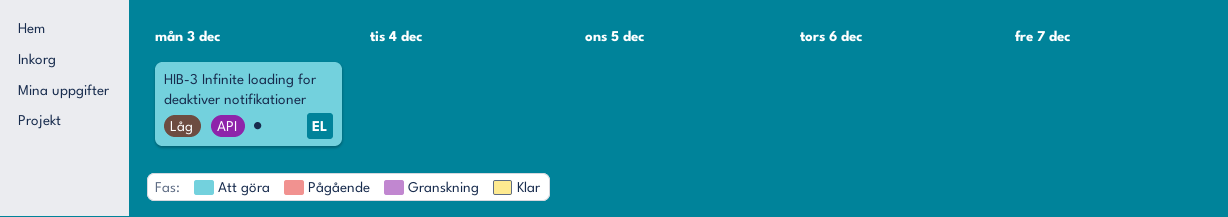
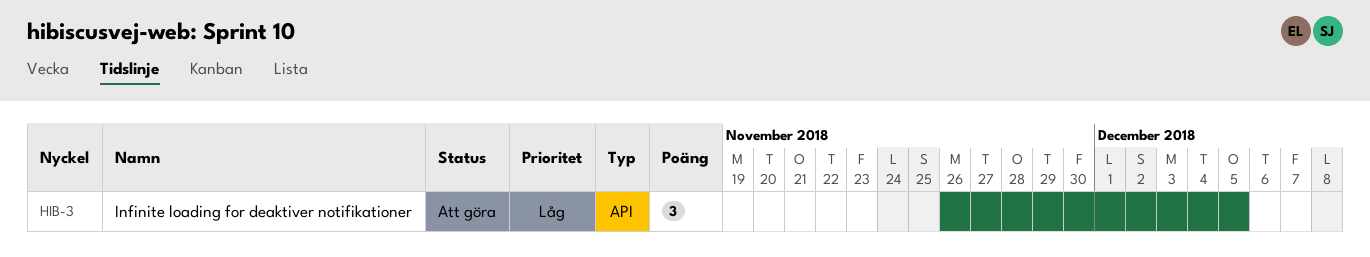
HIB-3, estimate: 1 -> 3
HIB-3, due: Dec 3 -> Dec 5

